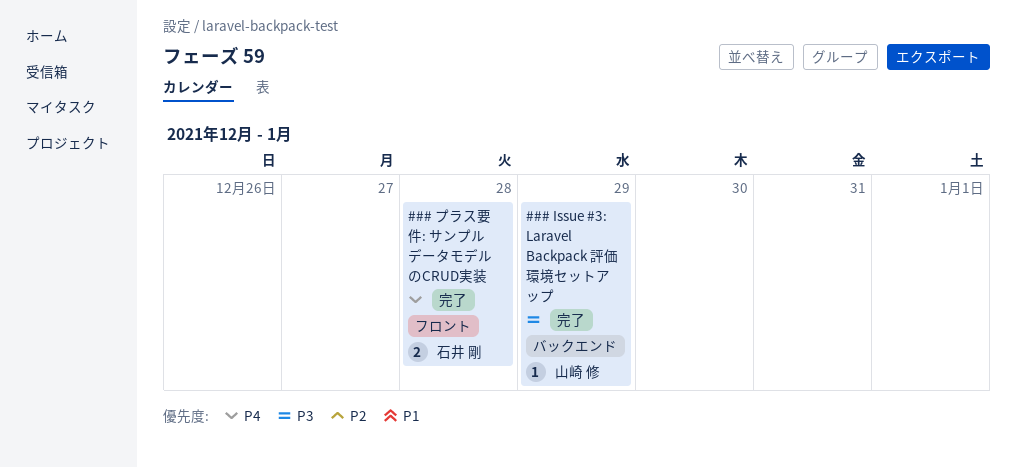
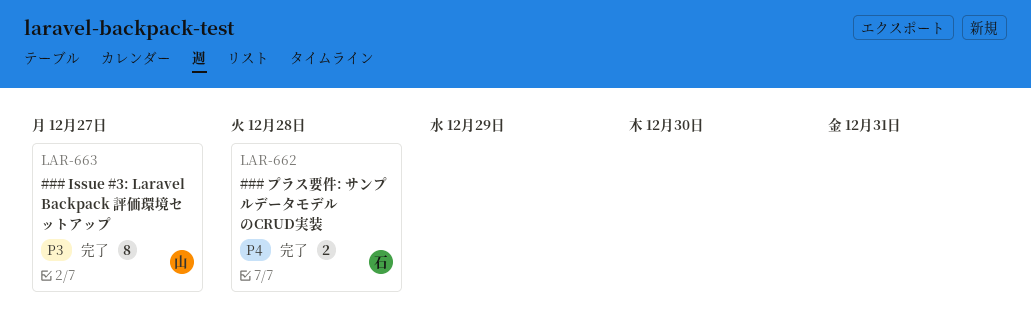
### Issue #3: Laravel Backpack 評価環境セットアップ, estimate: 1 -> 8
### Issue #3: Laravel Backpack 評価環境セットアップ, due: Dec 29 -> Dec 27

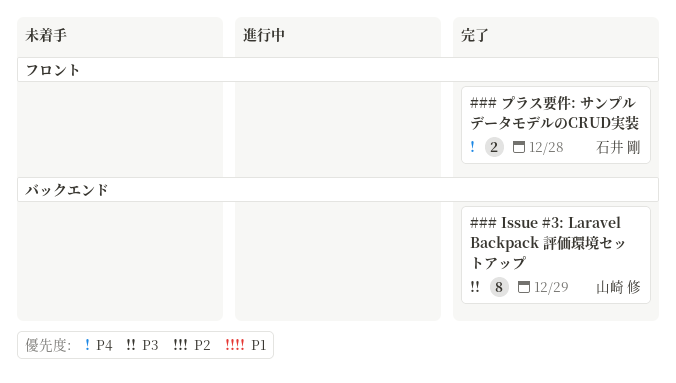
### Issue #3: Laravel Backpack 評価環境セットアップ, due: Dec 27 -> Dec 29

